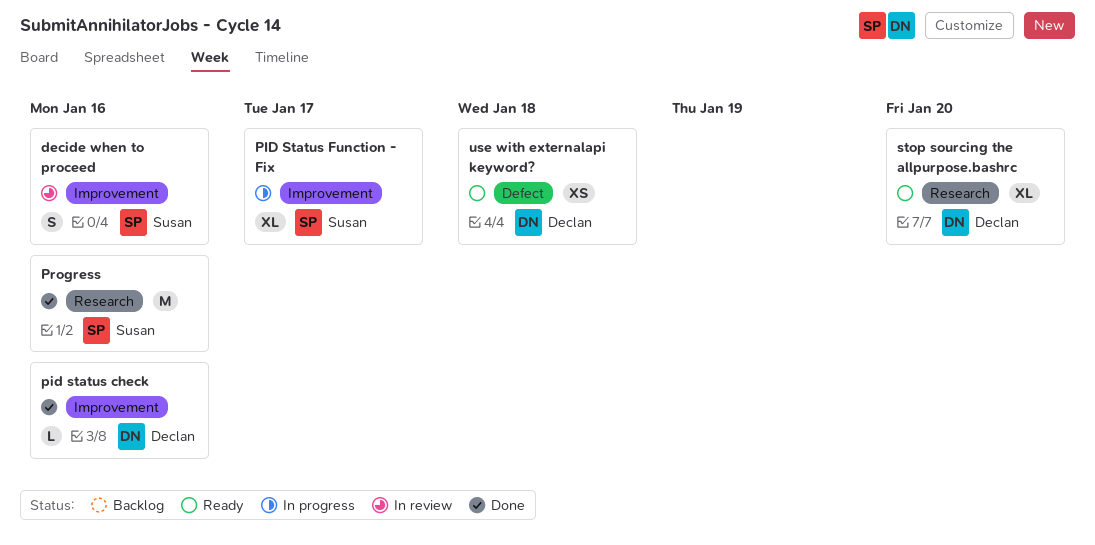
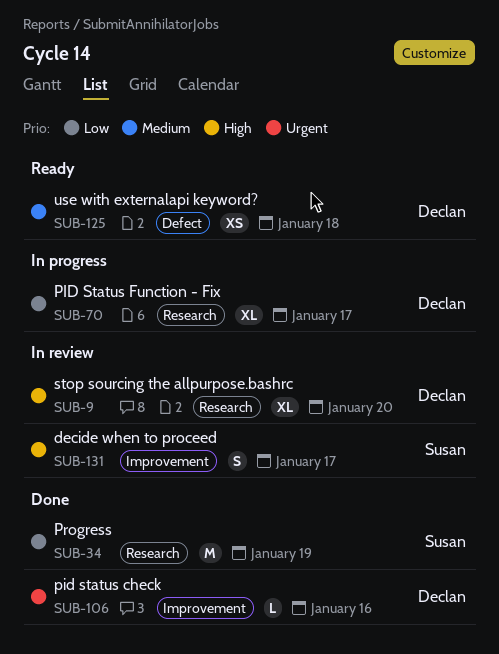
decide when to proceed, due: Jan 16 -> Jan 17
PID Status Function - Fix, owner: Susan -> Declan
PID Status Function - Fix, label: Improvement -> Research
Progress, due: Jan 16 -> Jan 19
stop sourcing the allpurpose.bashrc, status: Ready -> In review

